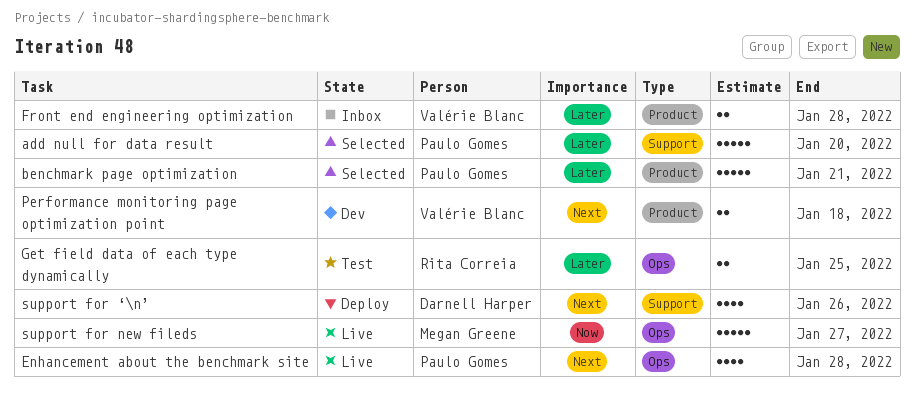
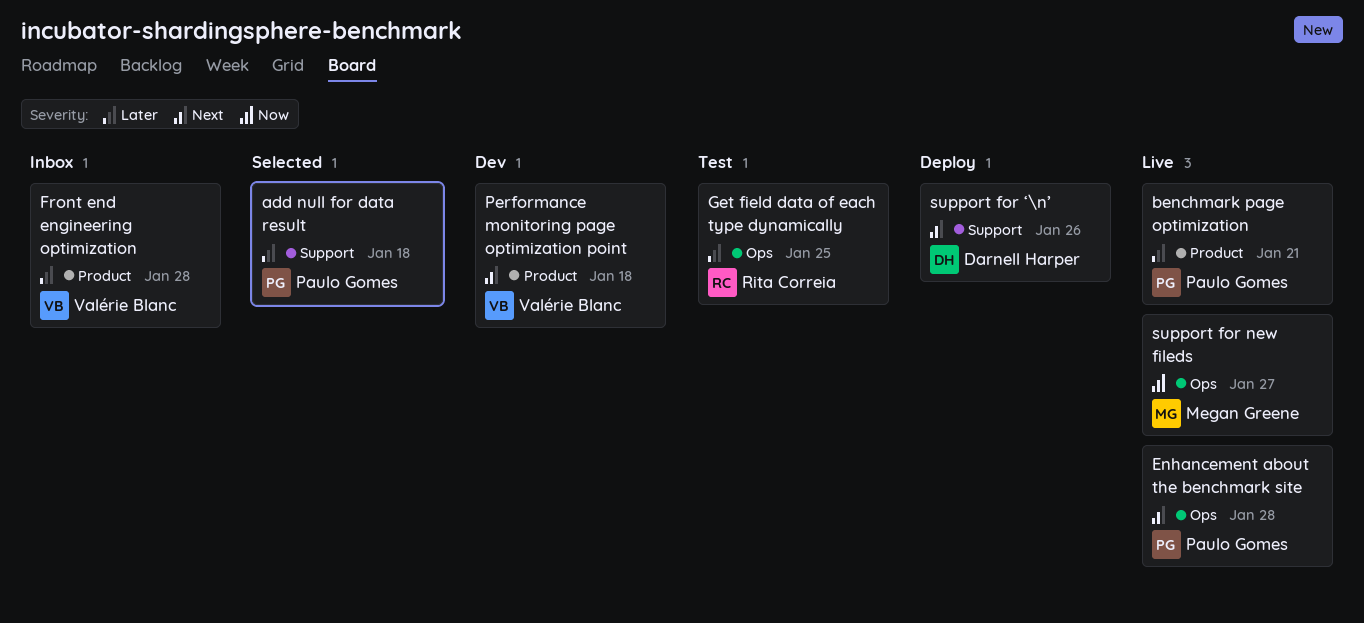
add null for data result, due: Jan 20 -> Jan 18
benchmark page optimization, status: Selected -> Live

